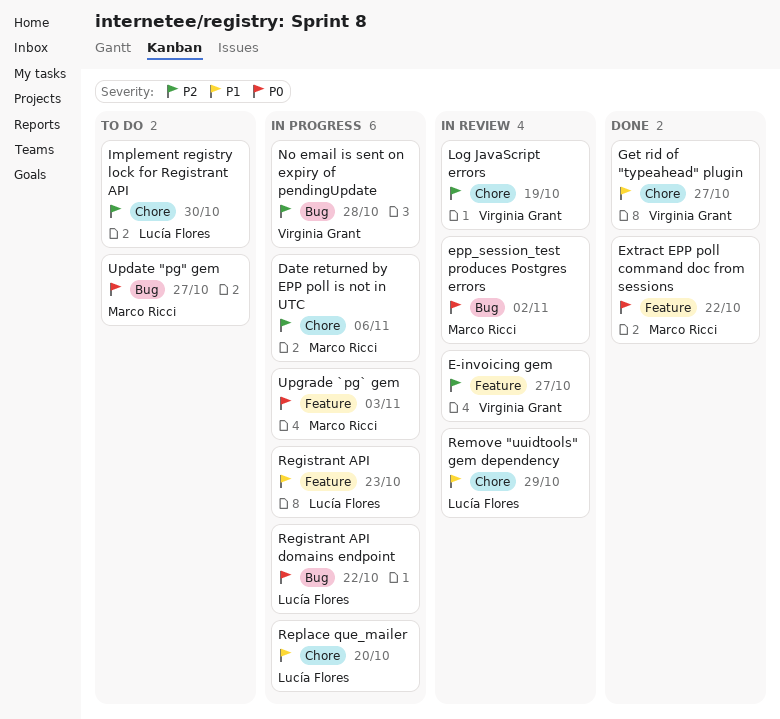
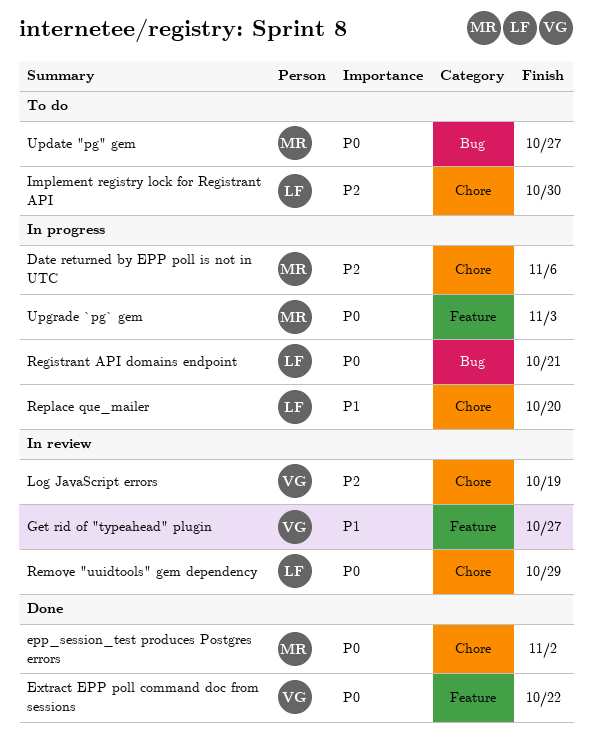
E-invoicing gem: present -> none
epp_session_test produces Postgres errors, status: In review -> Done
epp_session_test produces Postgres errors, label: Bug -> Chore
Extract EPP poll command doc from sessions, owner: Marco Ricci -> Virginia Grant
Get rid of "typeahead" plugin, status: Done -> In review
Get rid of "typeahead" plugin, label: Chore -> Feature
No email is sent on expiry of pendingUpdate: present -> none
Registrant API: present -> none
Registrant API domains endpoint, due: Oct 22 -> Oct 21
Remove "uuidtools" gem dependency, priority: P1 -> P0

